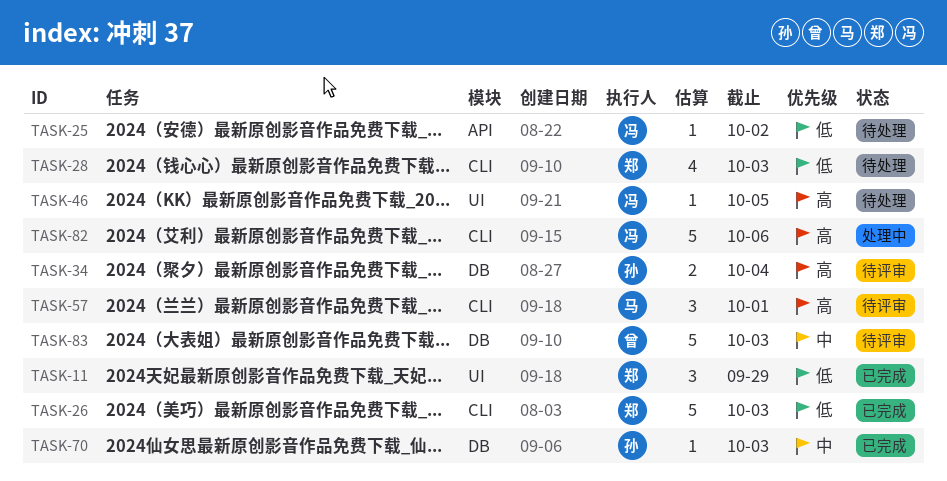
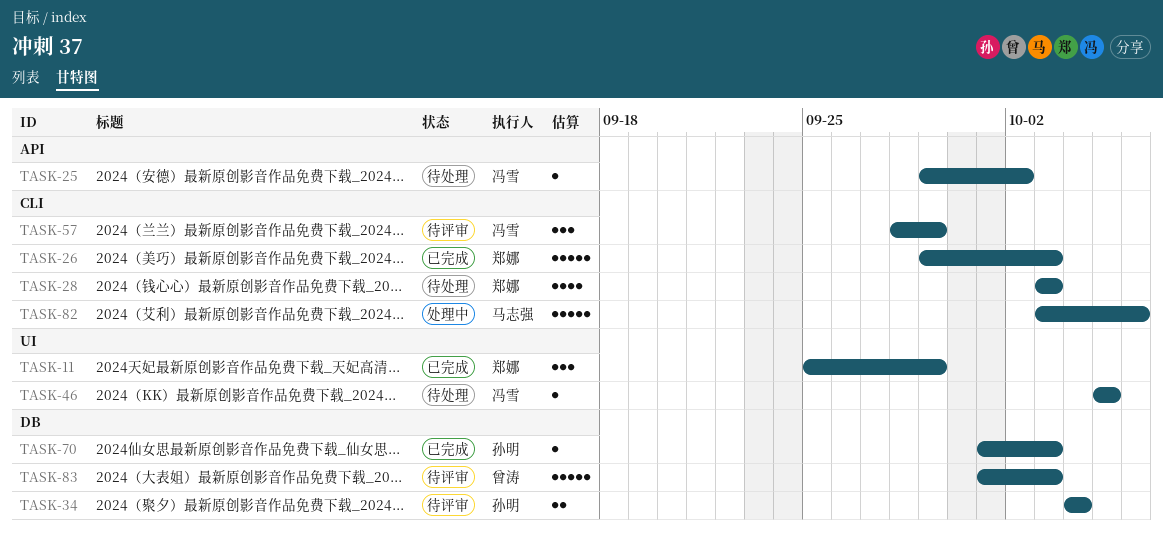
TASK-57, owner: 马志强 -> 冯雪
TASK-57, due: Oct 1 -> Sep 29
TASK-82, owner: 冯雪 -> 马志强

